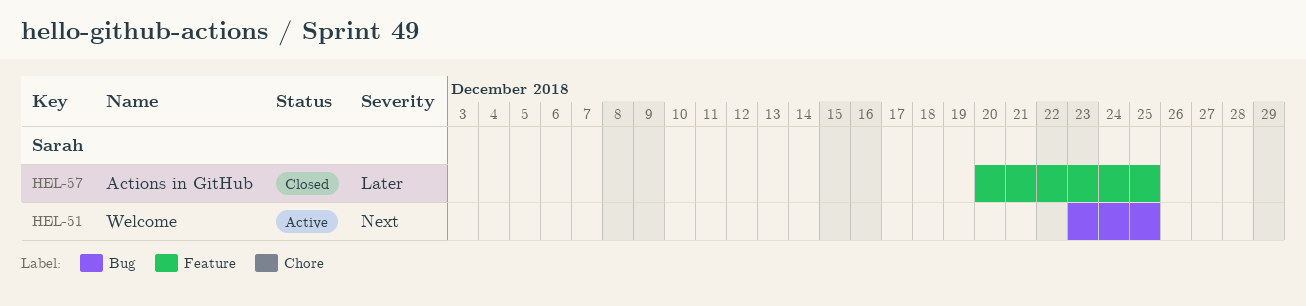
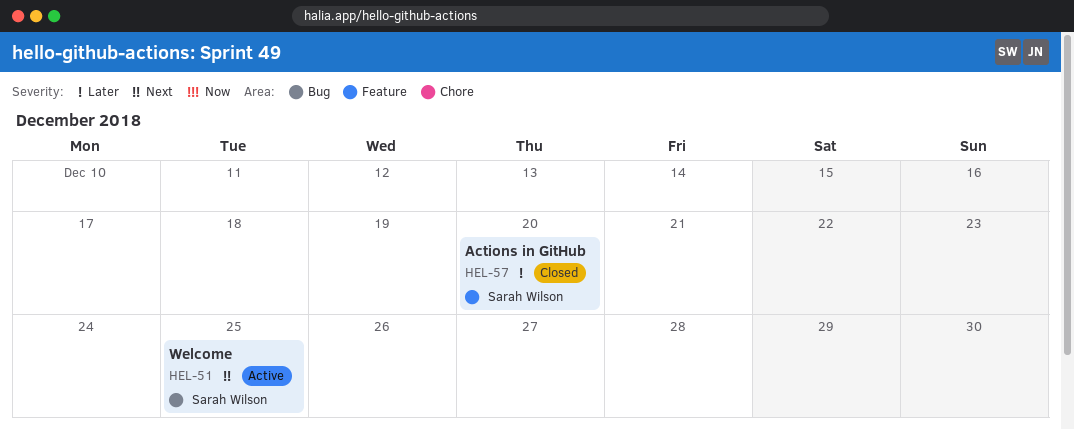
HEL-57, due: Dec 25 -> Dec 20

